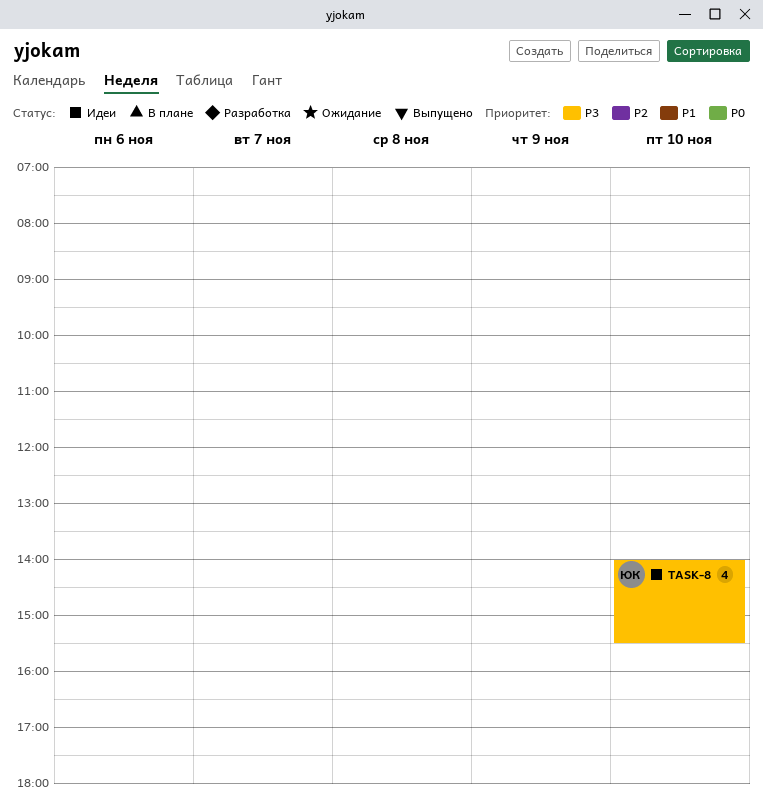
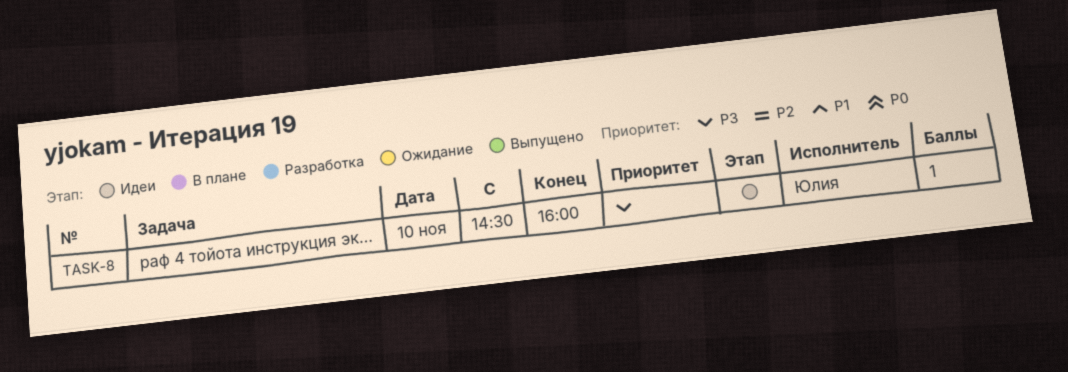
TASK-8, estimate: 4 -> 1
TASK-8, begins: 14:00 -> 14:30
TASK-8, ends: 15:30 -> 16:00

